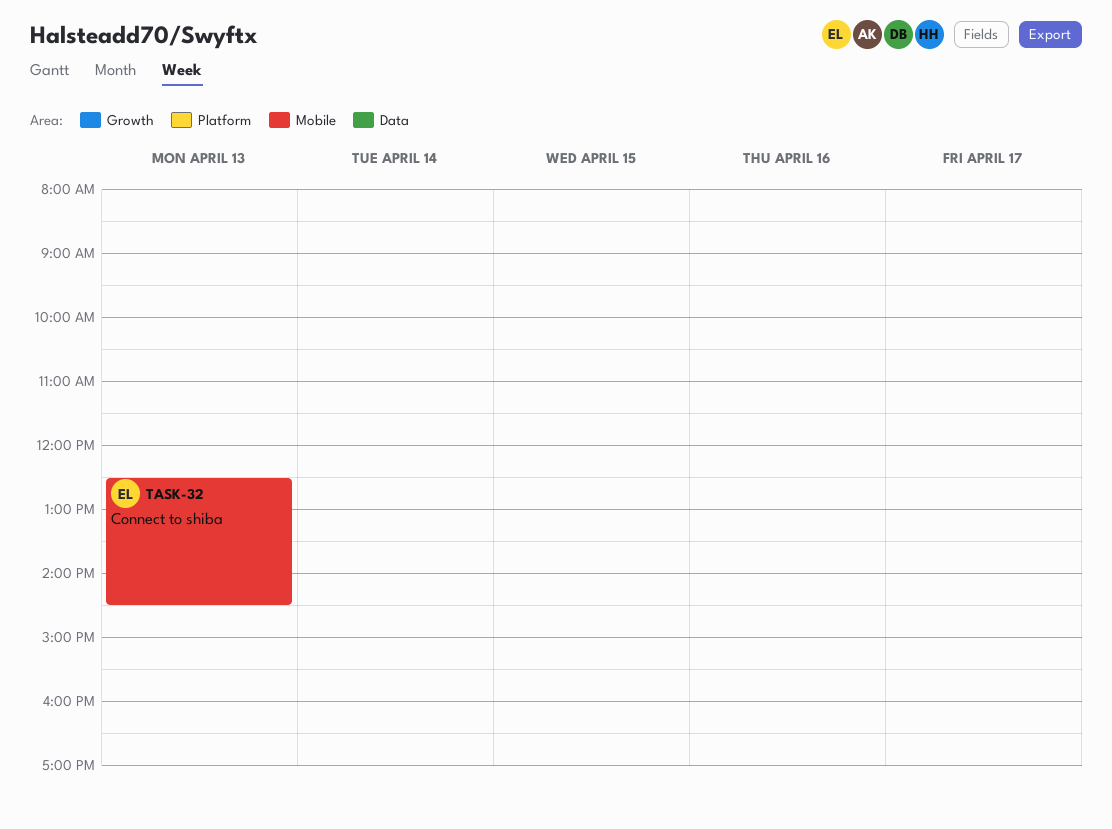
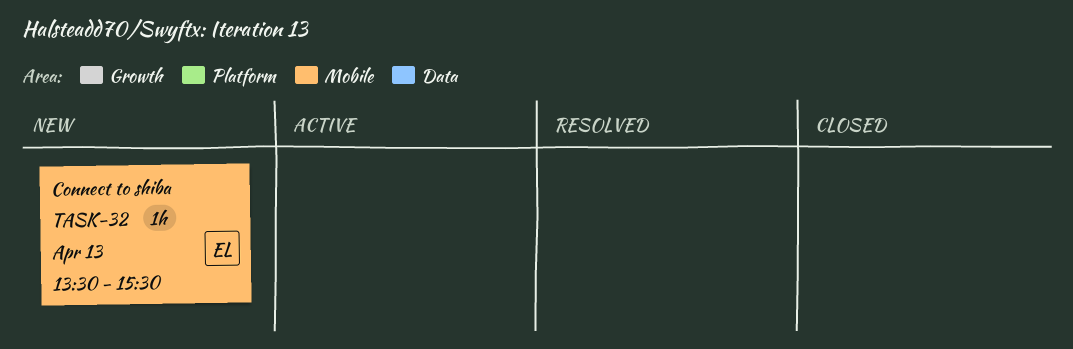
TASK-32, begins: 12:30 -> 13:30
TASK-32, ends: 14:30 -> 15:30

